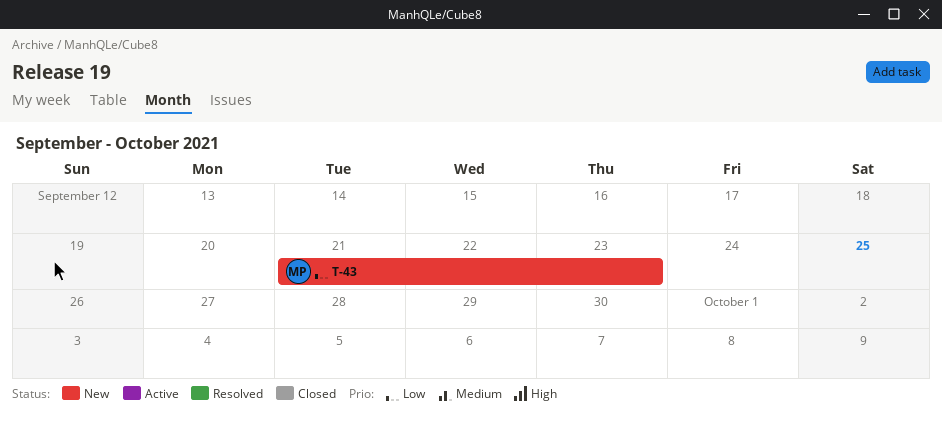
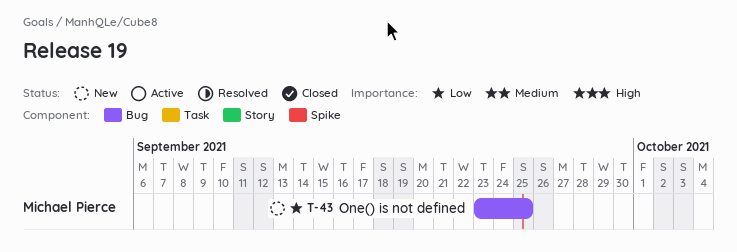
T-43, start: Sep 21 -> Sep 23
T-43, due: Sep 23 -> Sep 25

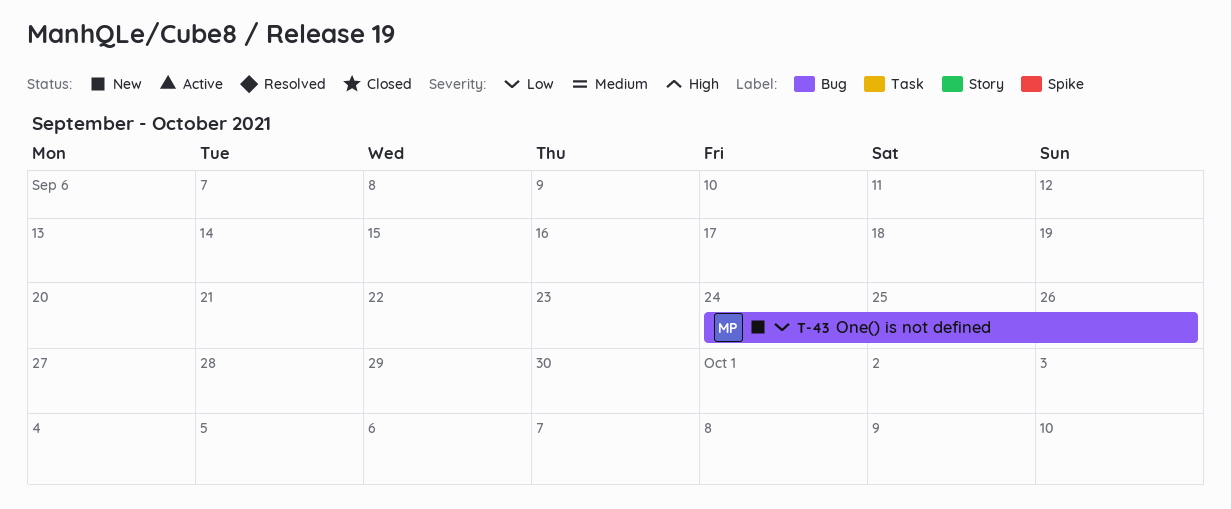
T-43, start: Sep 23 -> Sep 24
T-43, due: Sep 25 -> Sep 26

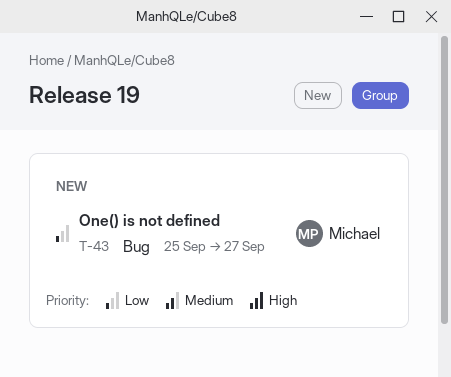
T-43, start: Sep 24 -> Sep 25
T-43, due: Sep 26 -> Sep 27

